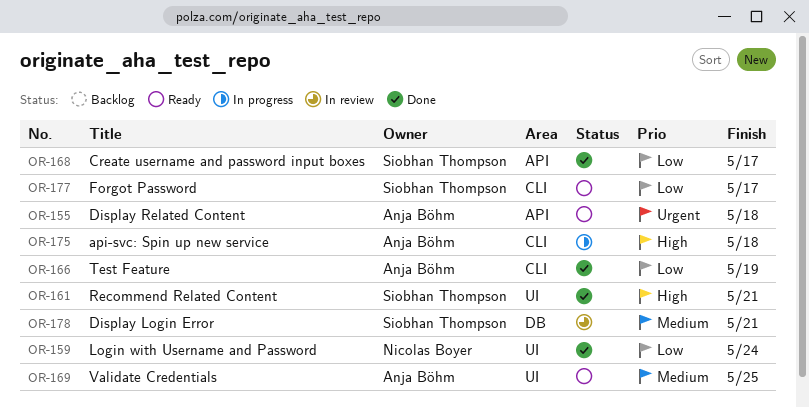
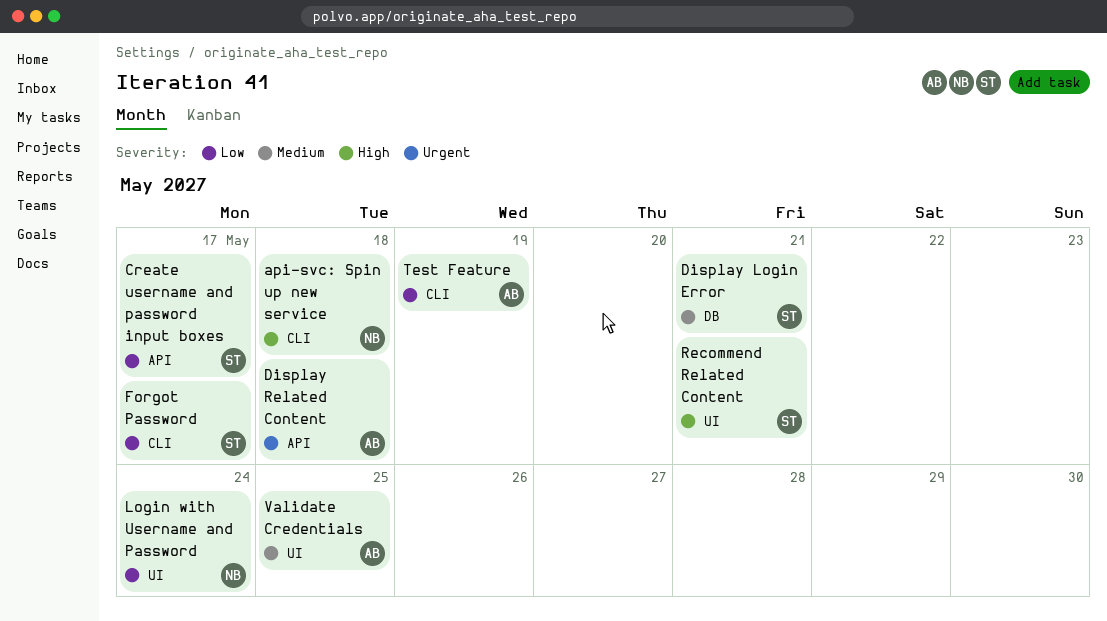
api-svc: Spin up new service, owner: Anja Böhm -> Nicolas Boyer

